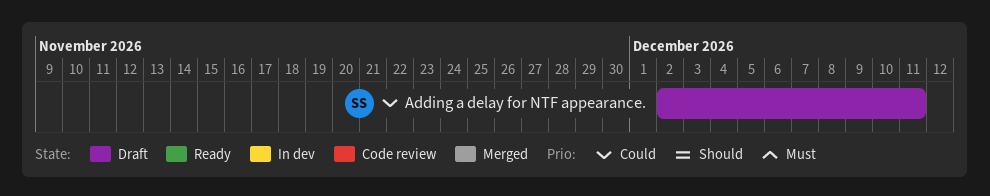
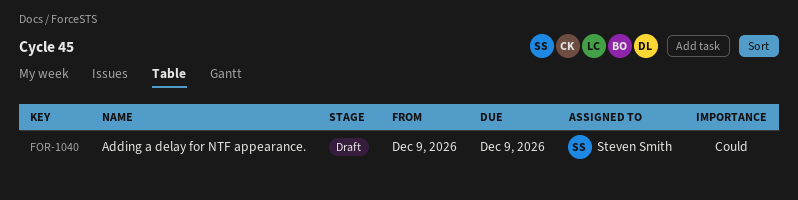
Adding a delay for NTF appearance., start: Dec 2 -> Dec 9
Adding a delay for NTF appearance., due: Dec 11 -> Dec 9

